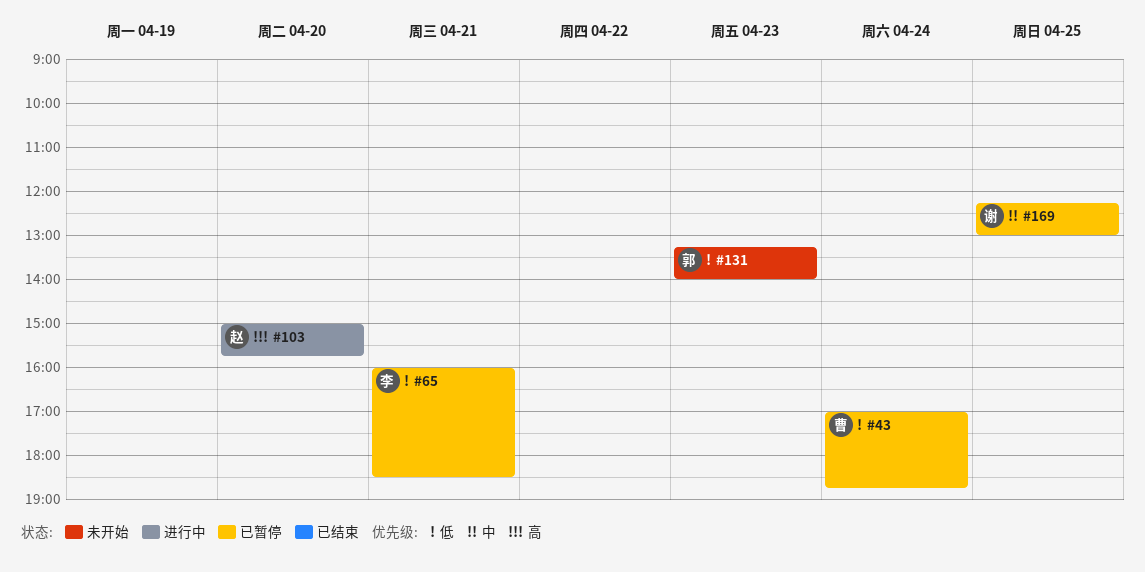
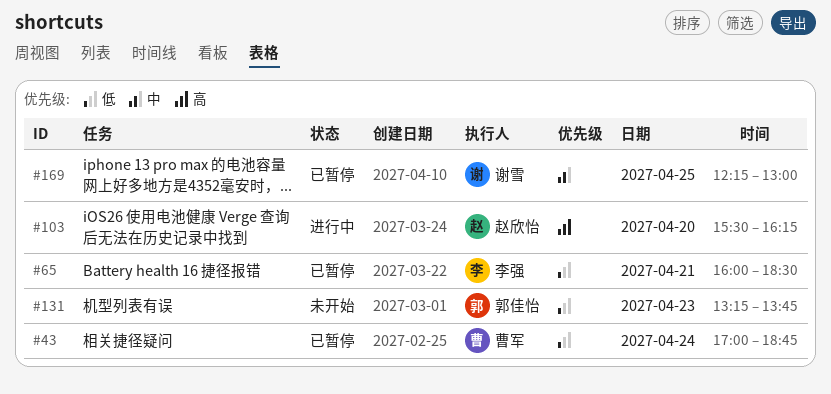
#103, begins: 15:00 -> 15:30
#103, ends: 15:45 -> 16:15
#131, ends: 14:00 -> 13:45

